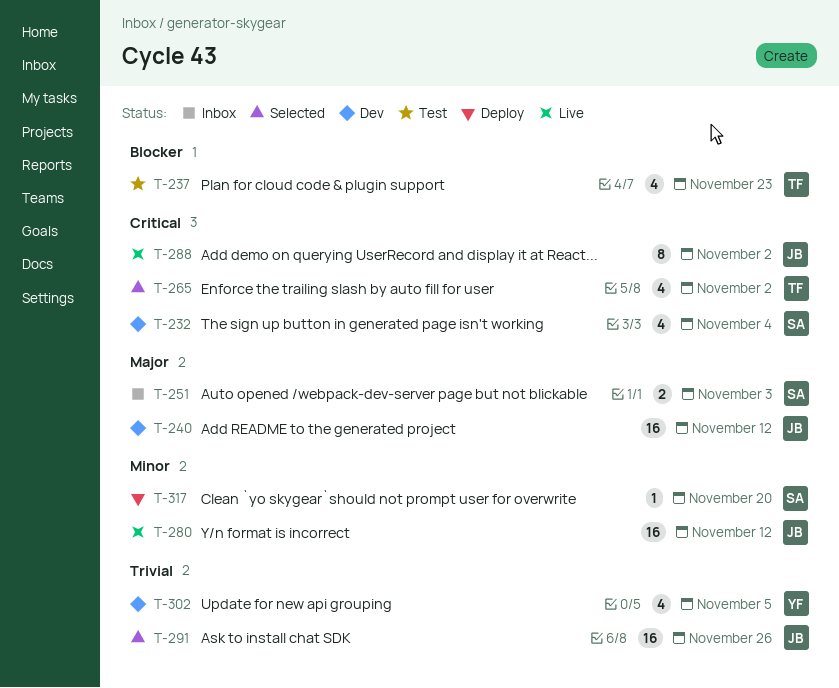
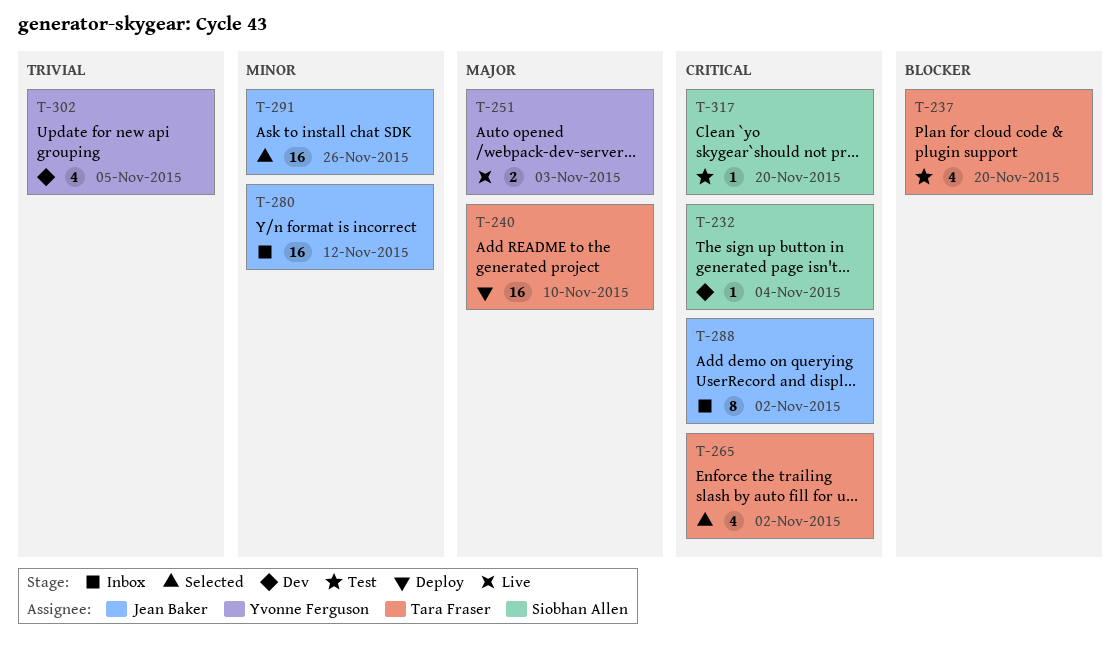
T-232, estimate: 4 -> 1
T-237, due: Nov 23 -> Nov 20
T-240, status: Dev -> Deploy
T-240, owner: Jean Baker -> Tara Fraser
T-240, due: Nov 12 -> Nov 10
T-251, status: Inbox -> Live
T-251, owner: Siobhan Allen -> Yvonne Ferguson
T-280, status: Live -> Inbox
T-288, status: Live -> Inbox
T-291, priority: Trivial -> Minor
T-317, status: Deploy -> Test
T-317, priority: Minor -> Critical

